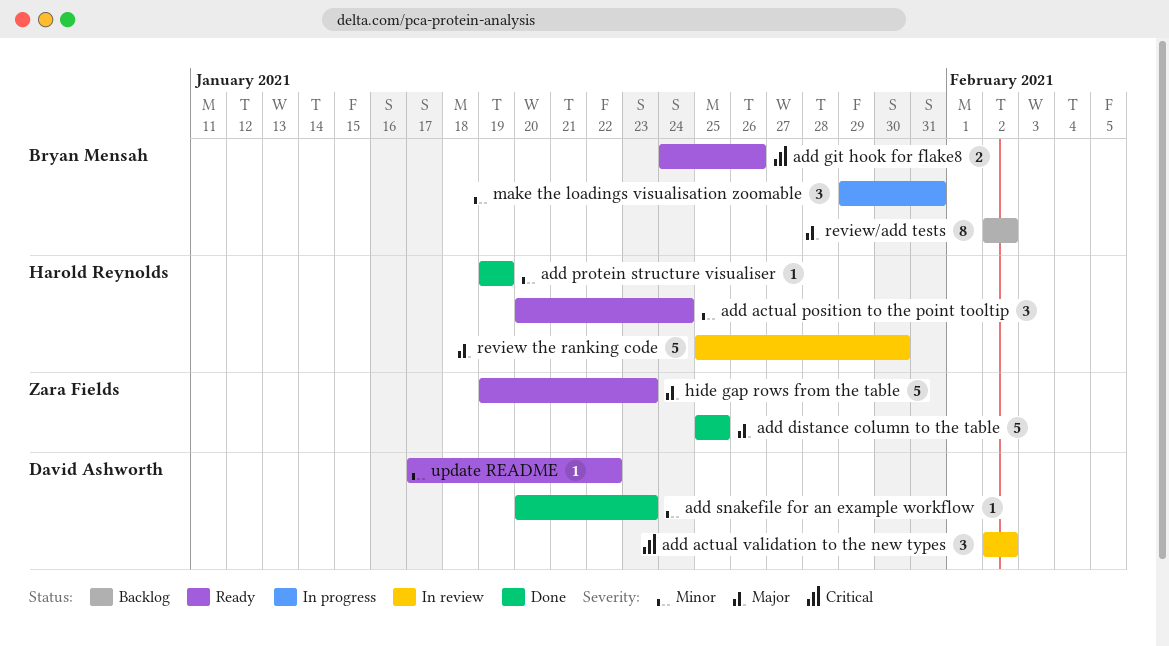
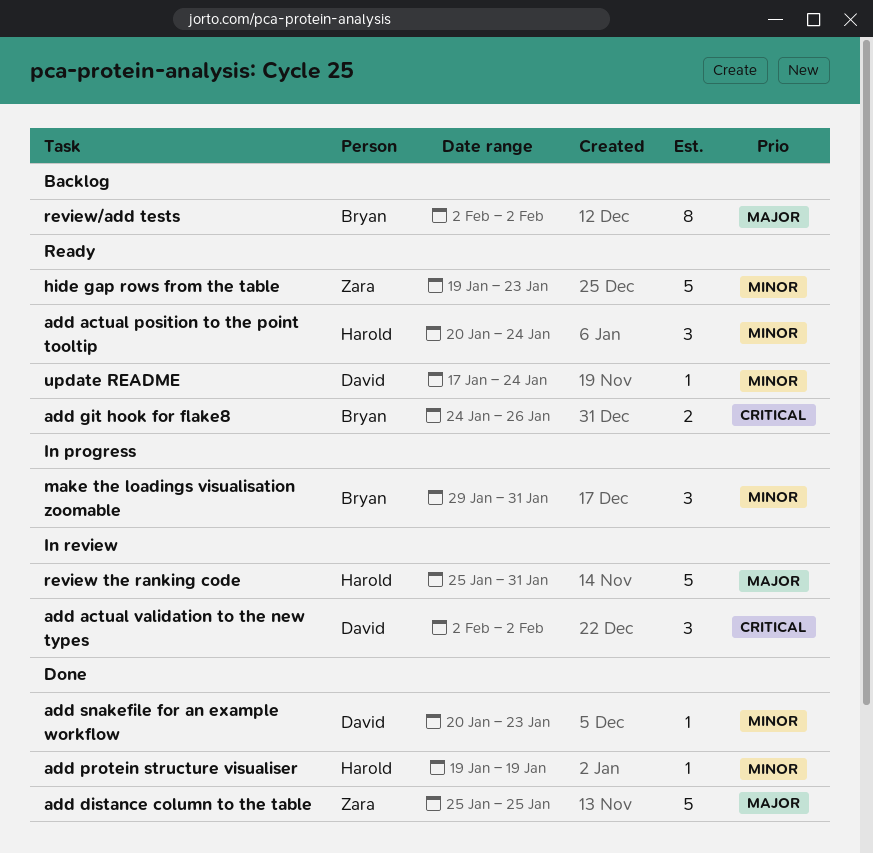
hide gap rows from the table, priority: Major -> Minor
review the ranking code, due: Jan 30 -> Jan 31
update README, due: Jan 22 -> Jan 24

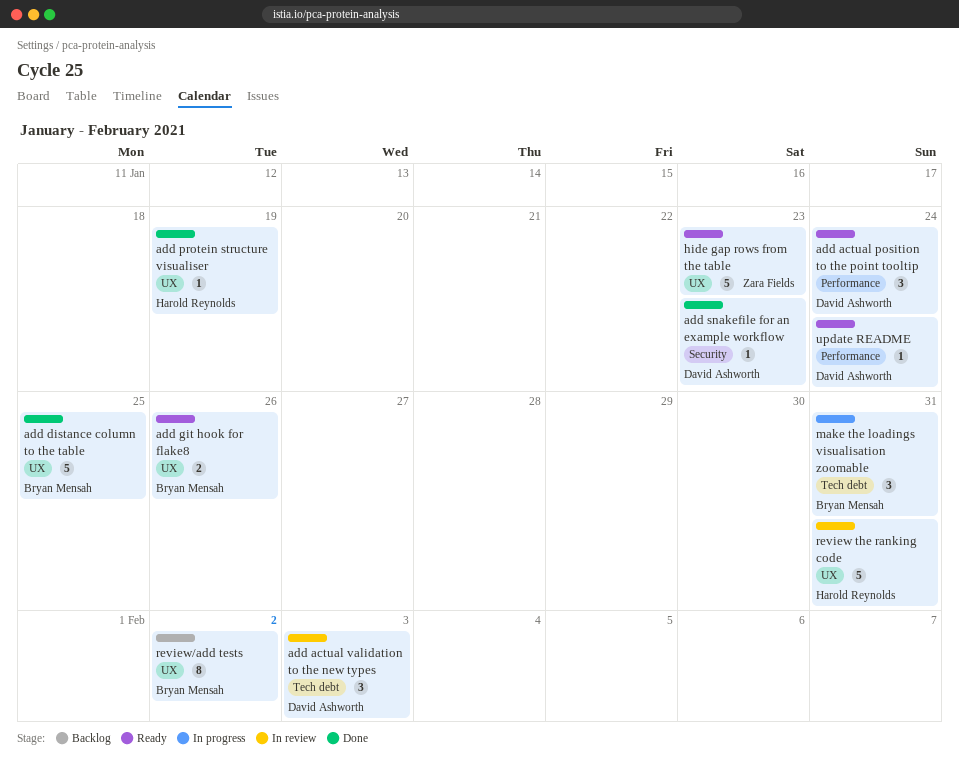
add actual position to the point tooltip, owner: Harold Reynolds -> David Ashworth
add actual validation to the new types, due: Feb 2 -> Feb 3
add distance column to the table, owner: Zara Fields -> Bryan Mensah

